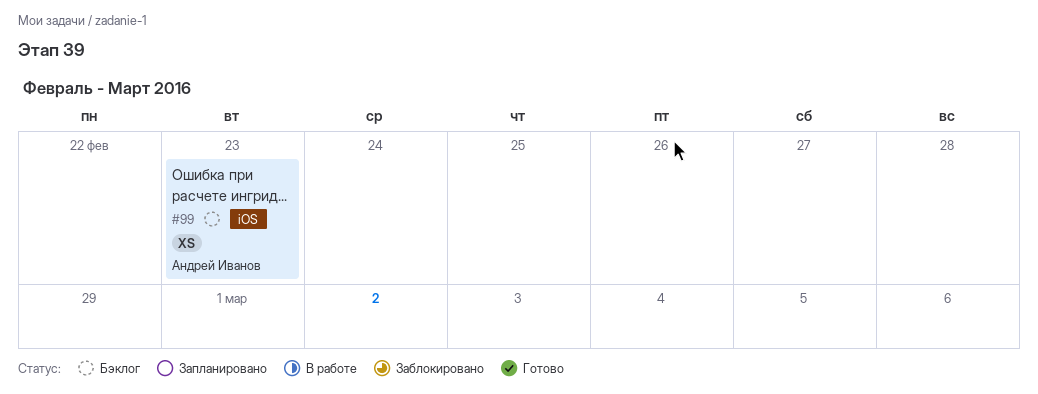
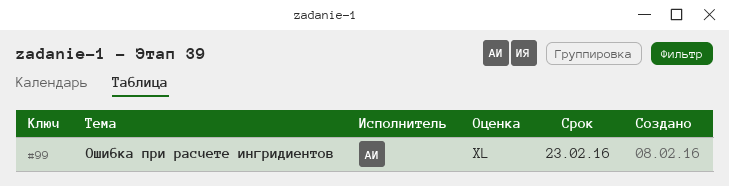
#99, estimate: XS -> XL

